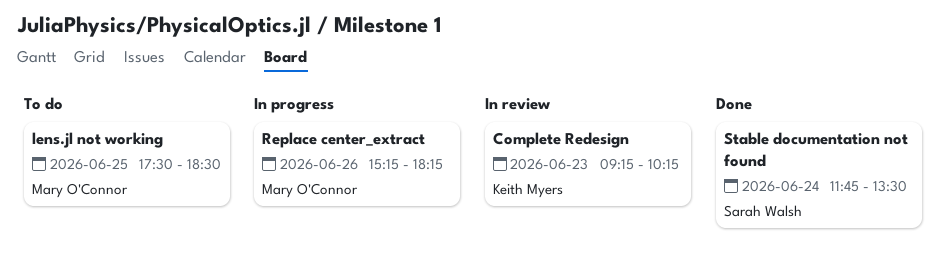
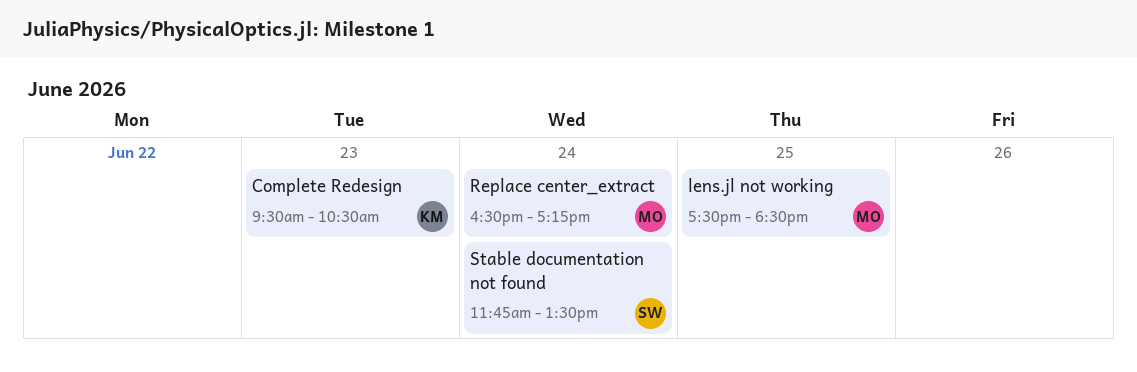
Complete Redesign, begins: 09:15 -> 09:30
Complete Redesign, ends: 10:15 -> 10:30
Replace center_extract, day: Jun 26 -> Jun 24
Replace center_extract, begins: 15:15 -> 16:30
Replace center_extract, ends: 18:15 -> 17:15

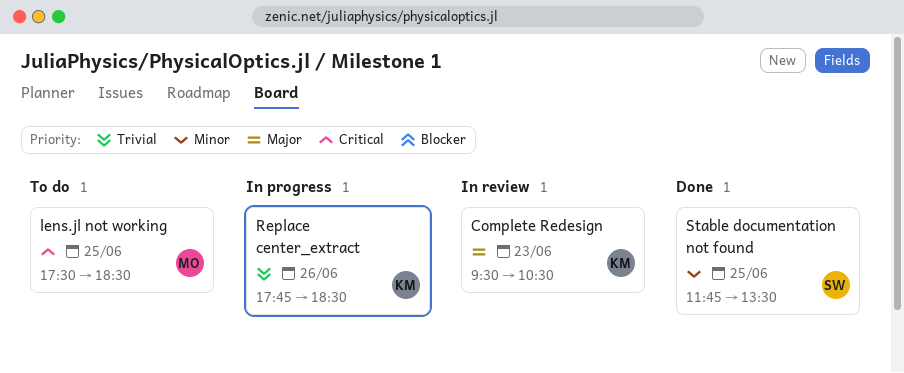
Replace center_extract, owner: MO -> KM
Replace center_extract, day: Jun 24 -> Jun 26
Replace center_extract, begins: 16:30 -> 17:45
Replace center_extract, ends: 17:15 -> 18:30
Stable documentation not found, day: Jun 24 -> Jun 25

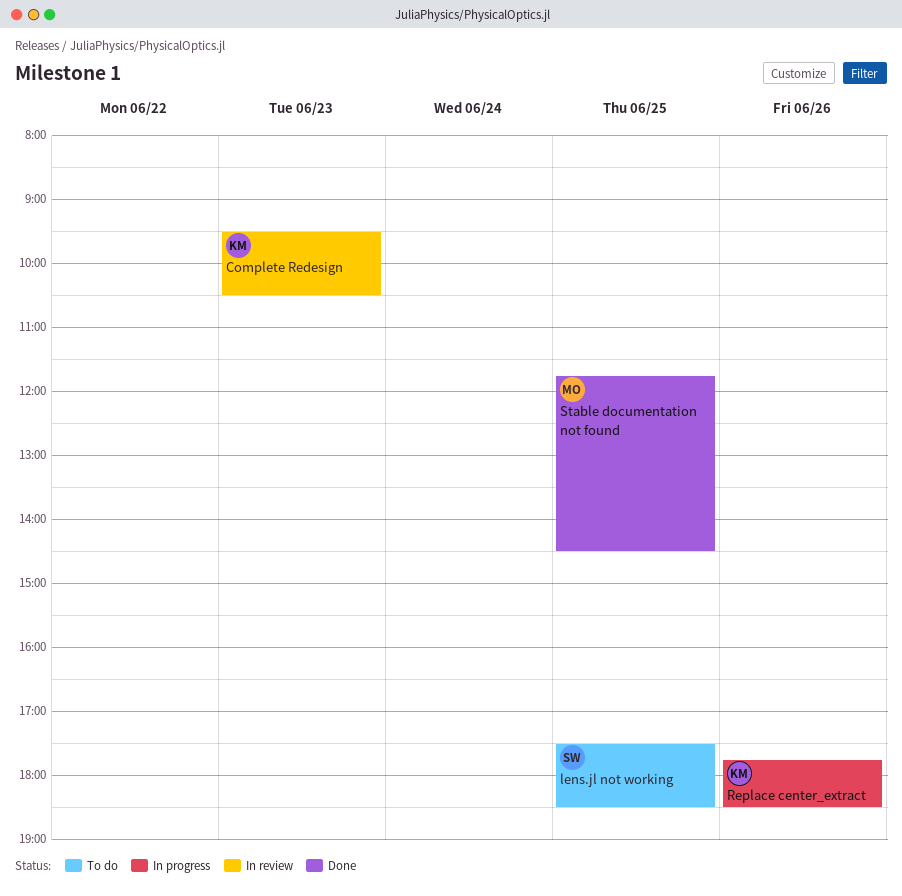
lens.jl not working, owner: MO -> SW
Stable documentation not found, owner: SW -> MO
Stable documentation not found, ends: 13:30 -> 14:30

